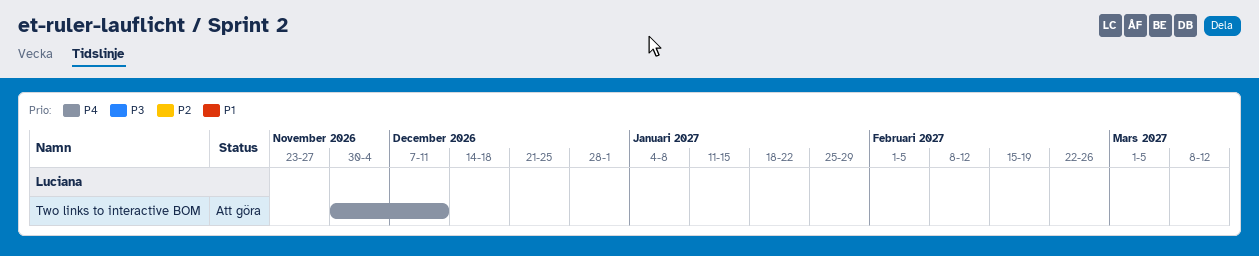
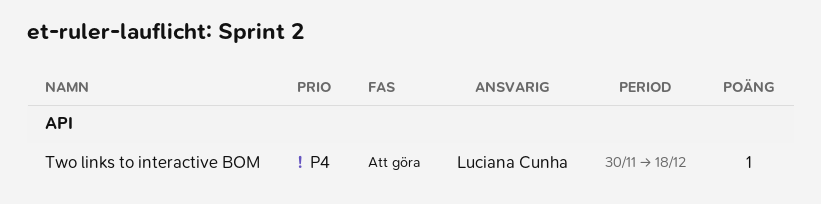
Two links to interactive BOM, due: Dec 11 -> Dec 18

